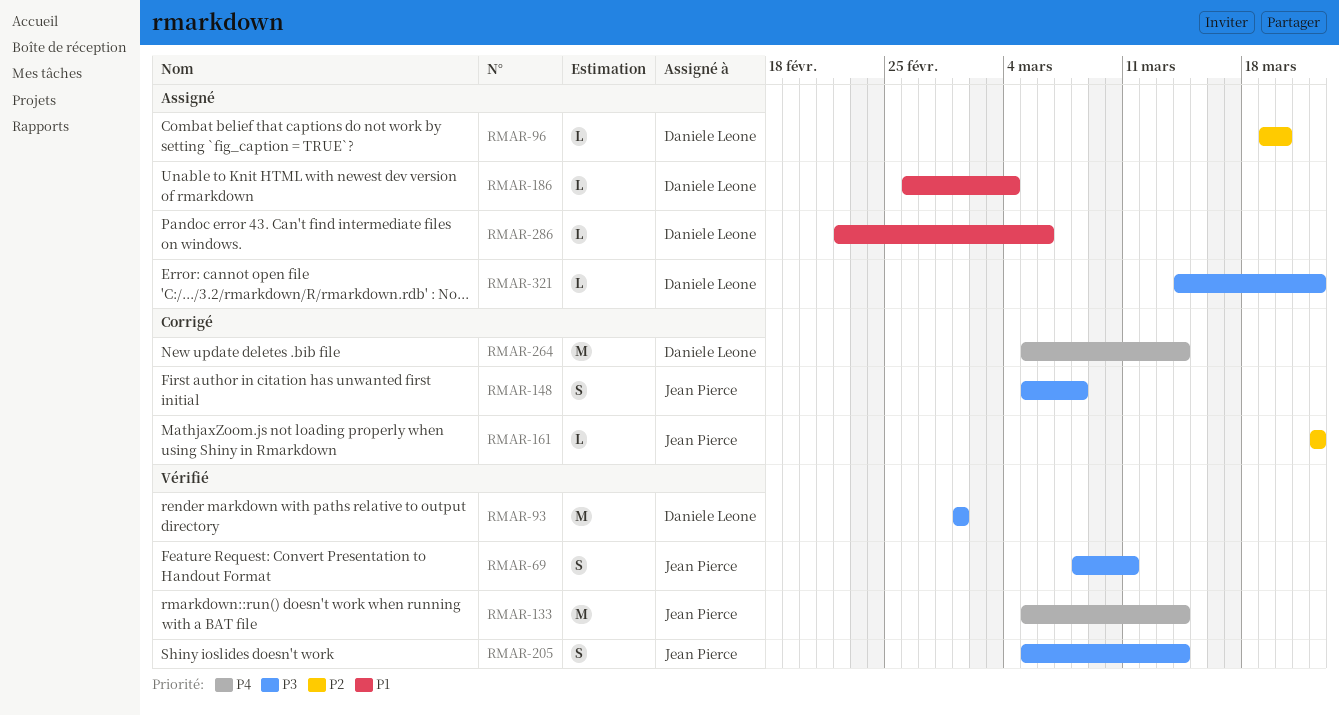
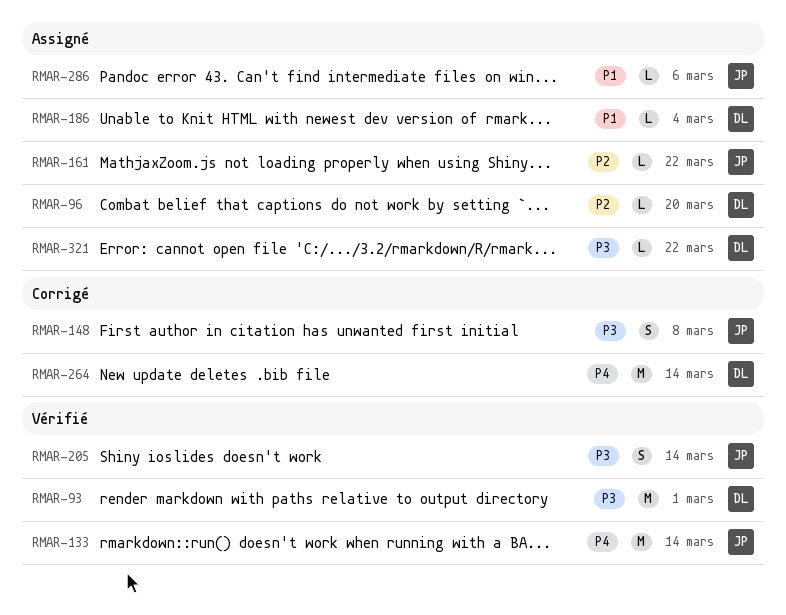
RMAR-69: present -> none
RMAR-161, status: Corrigé -> Assigné
RMAR-286, owner: Daniele Leone -> Jean Pierce

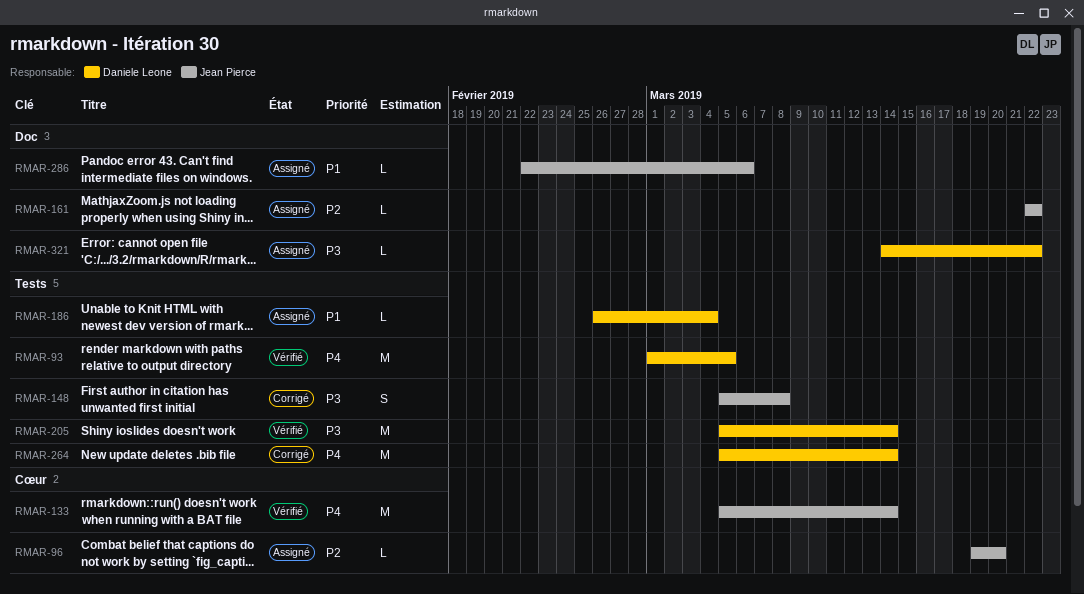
RMAR-93, priority: P3 -> P4
RMAR-93, due: Mar 1 -> Mar 5
RMAR-96, owner: Daniele Leone -> Jean Pierce
RMAR-205, owner: Jean Pierce -> Daniele Leone
RMAR-205, estimate: S -> M

